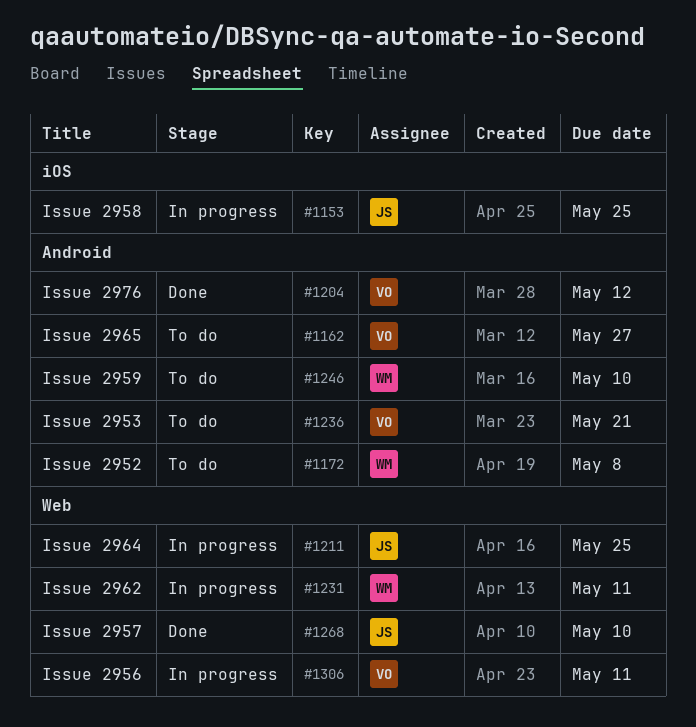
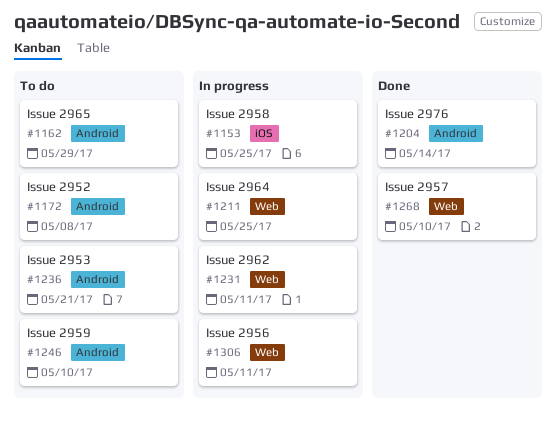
#1162, due: May 27 -> May 29
#1204, due: May 12 -> May 14

